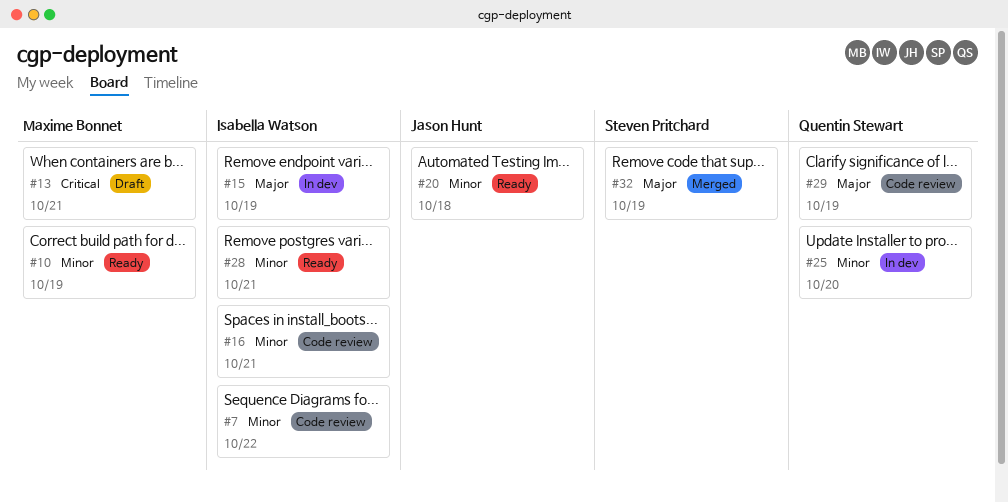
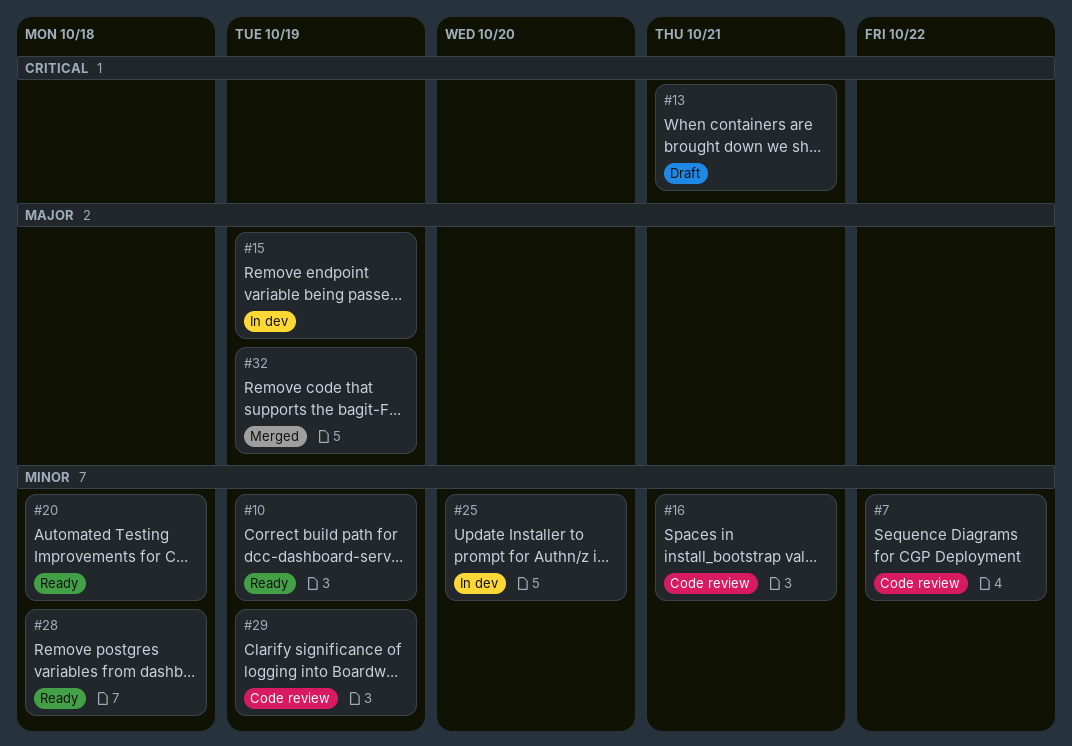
#28, due: Oct 21 -> Oct 18
#29, priority: Major -> Minor

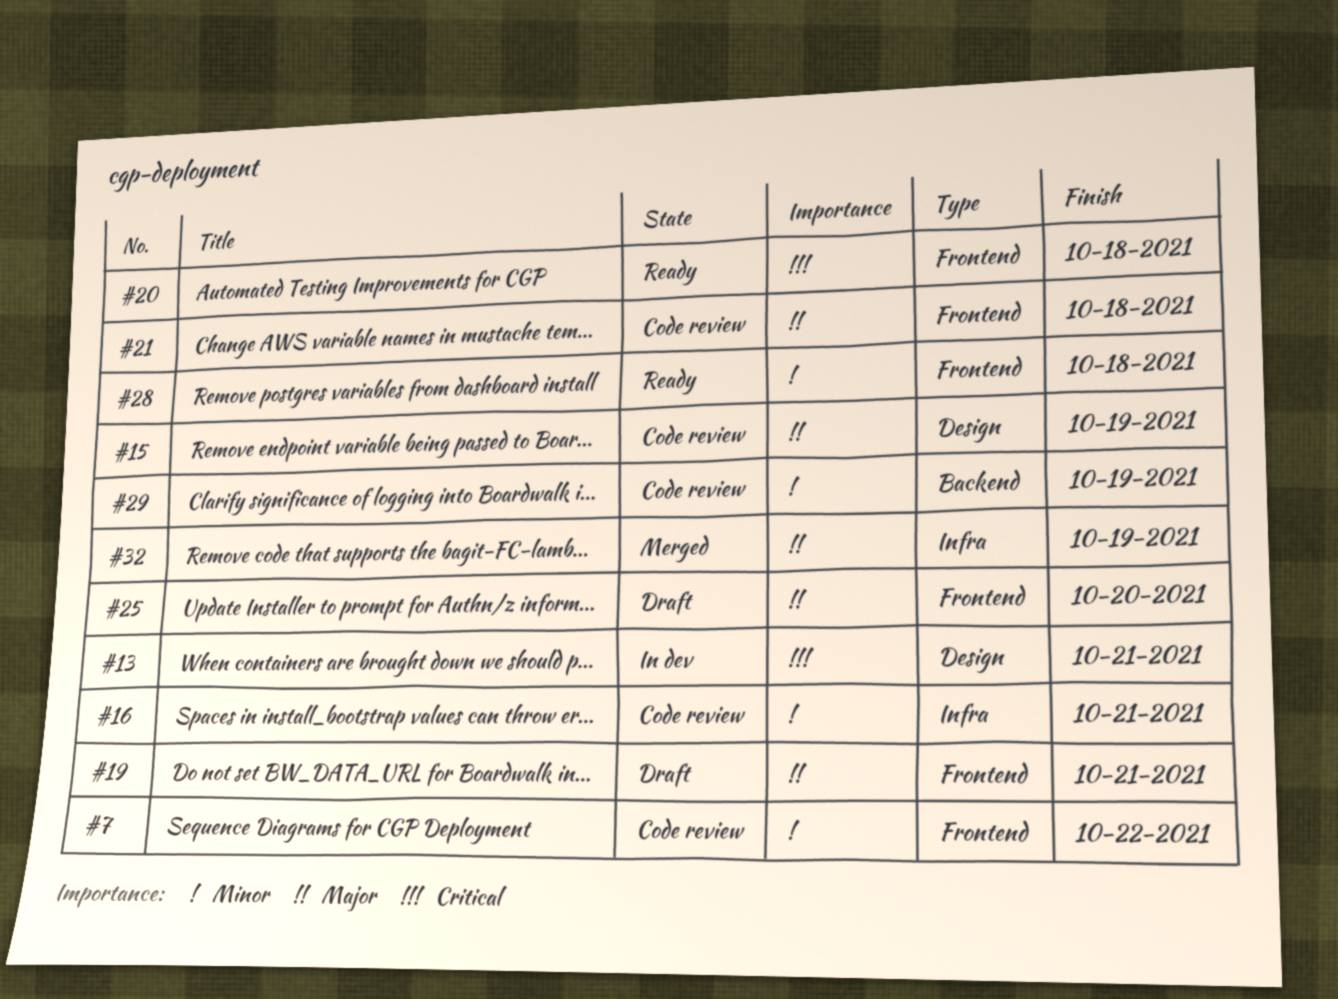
#10: present -> none
#13, status: Draft -> In dev
#15, status: In dev -> Code review
#19: none -> present
#20, priority: Minor -> Critical
#21: none -> present
#25, status: In dev -> Draft
#25, priority: Minor -> Major

